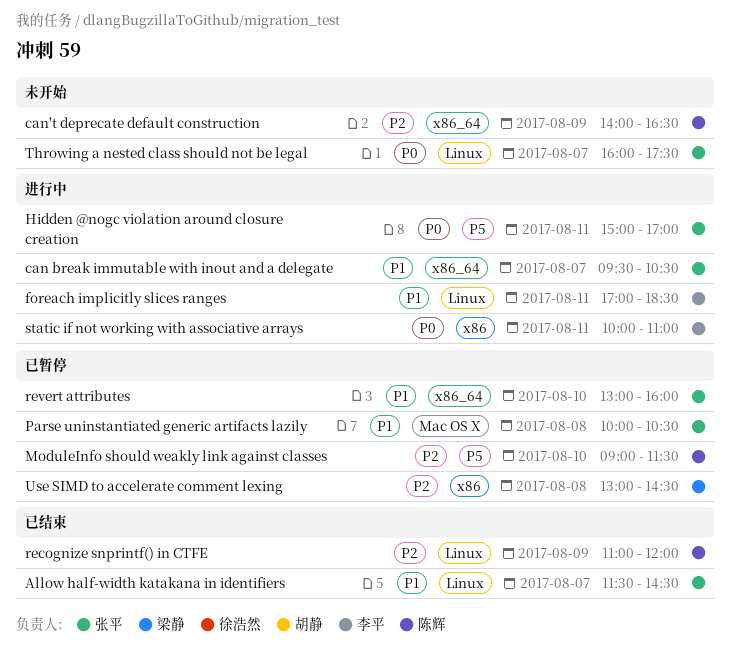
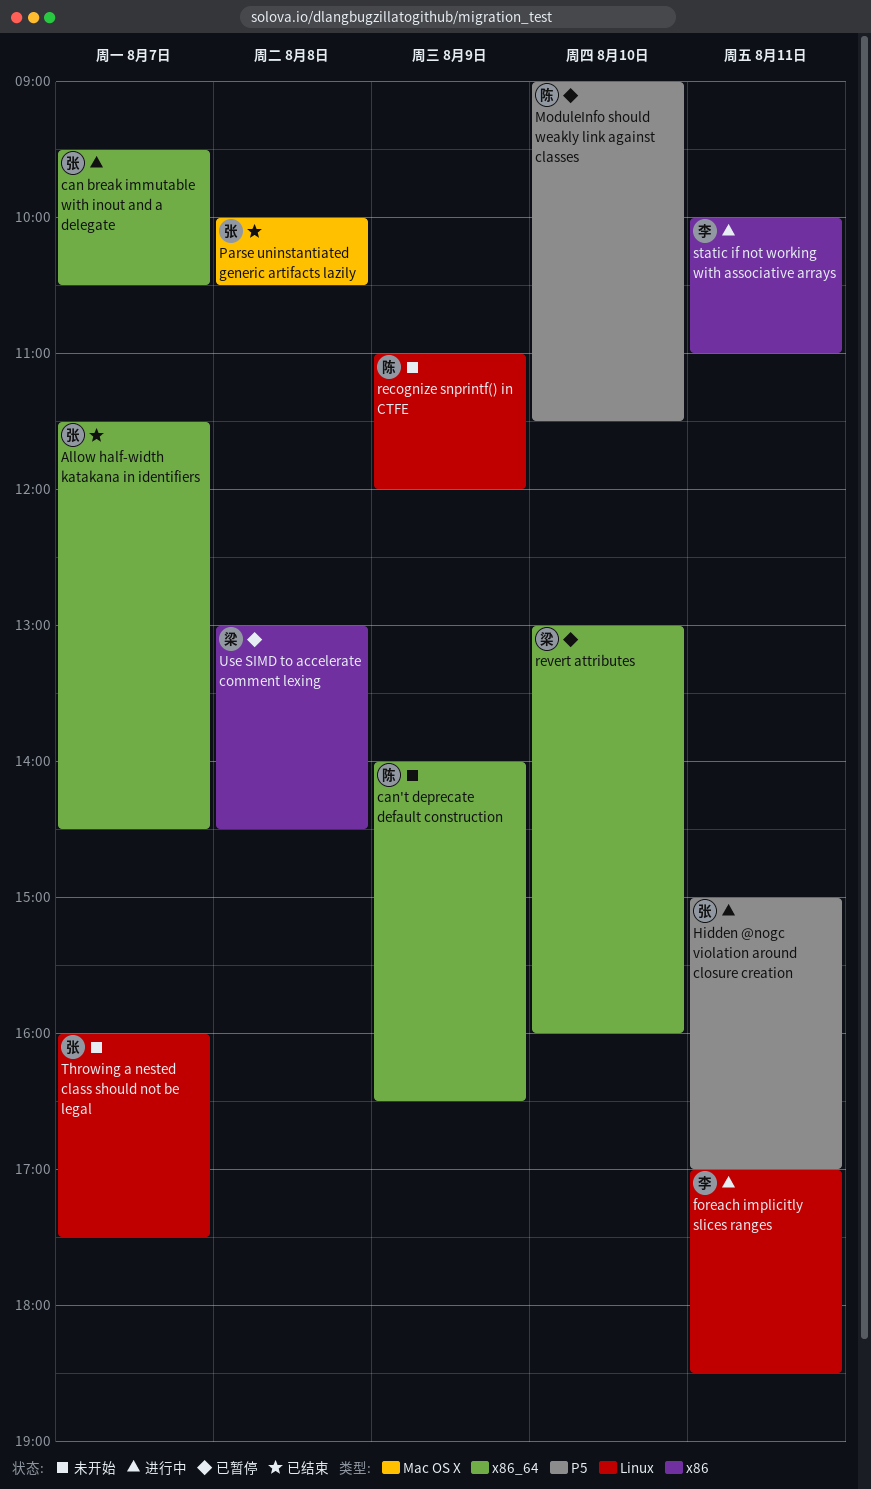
Allow half-width katakana in identifiers, label: Linux -> x86_64
Parse uninstantiated generic artifacts lazily, status: 已暂停 -> 已结束
recognize snprintf() in CTFE, status: 已结束 -> 未开始
revert attributes, owner: 张平 -> 梁静

